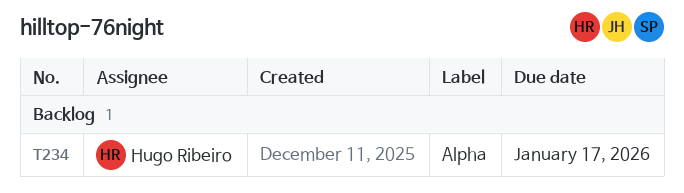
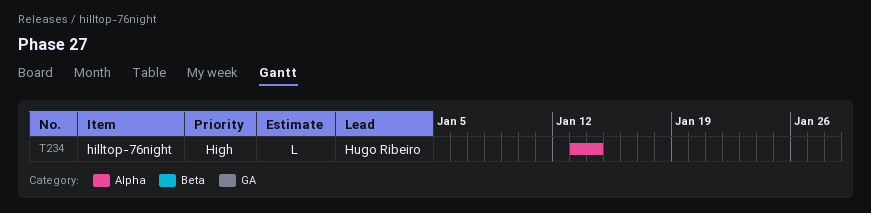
T234, due: Jan 17 -> Jan 14

